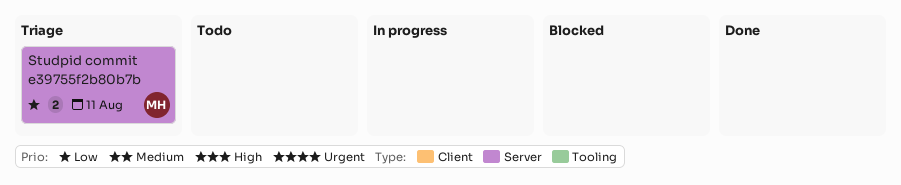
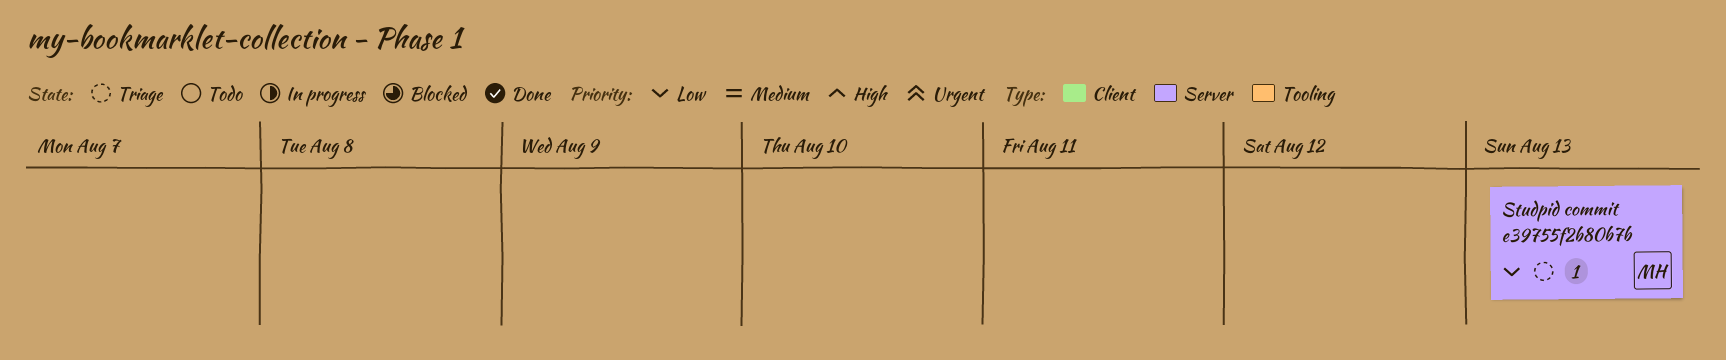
Studpid commit e39755f2b80b7b, estimate: 2 -> 1
Studpid commit e39755f2b80b7b, due: Aug 11 -> Aug 13

